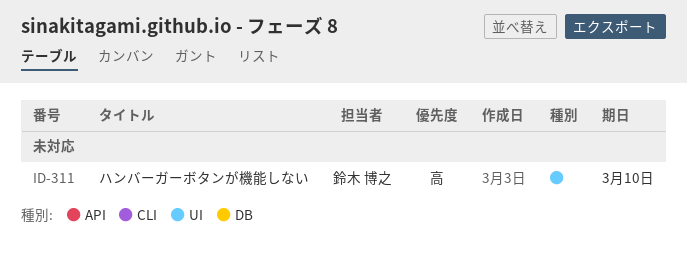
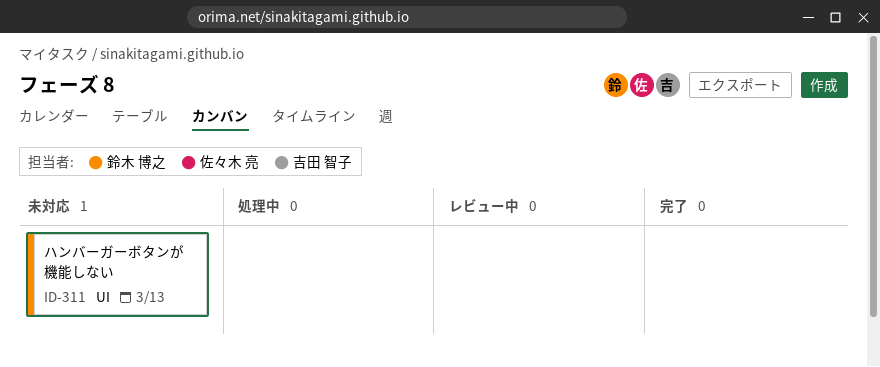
ID-311, due: Mar 10 -> Mar 13

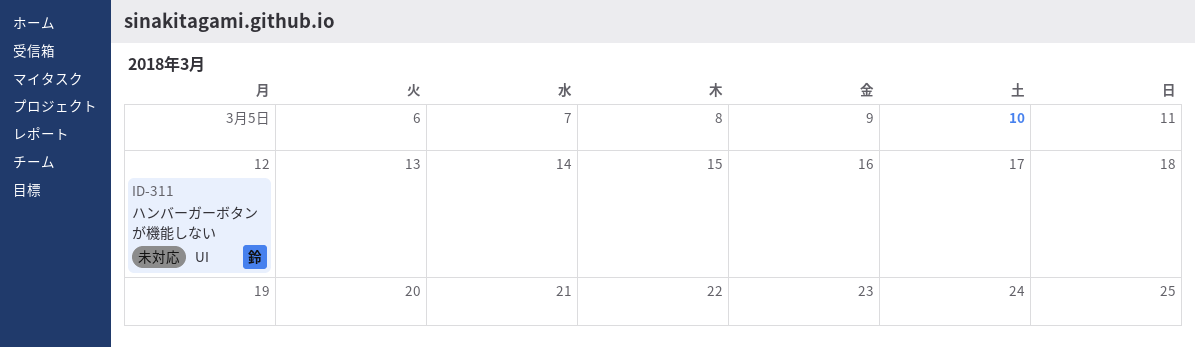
ID-311, due: Mar 13 -> Mar 12

